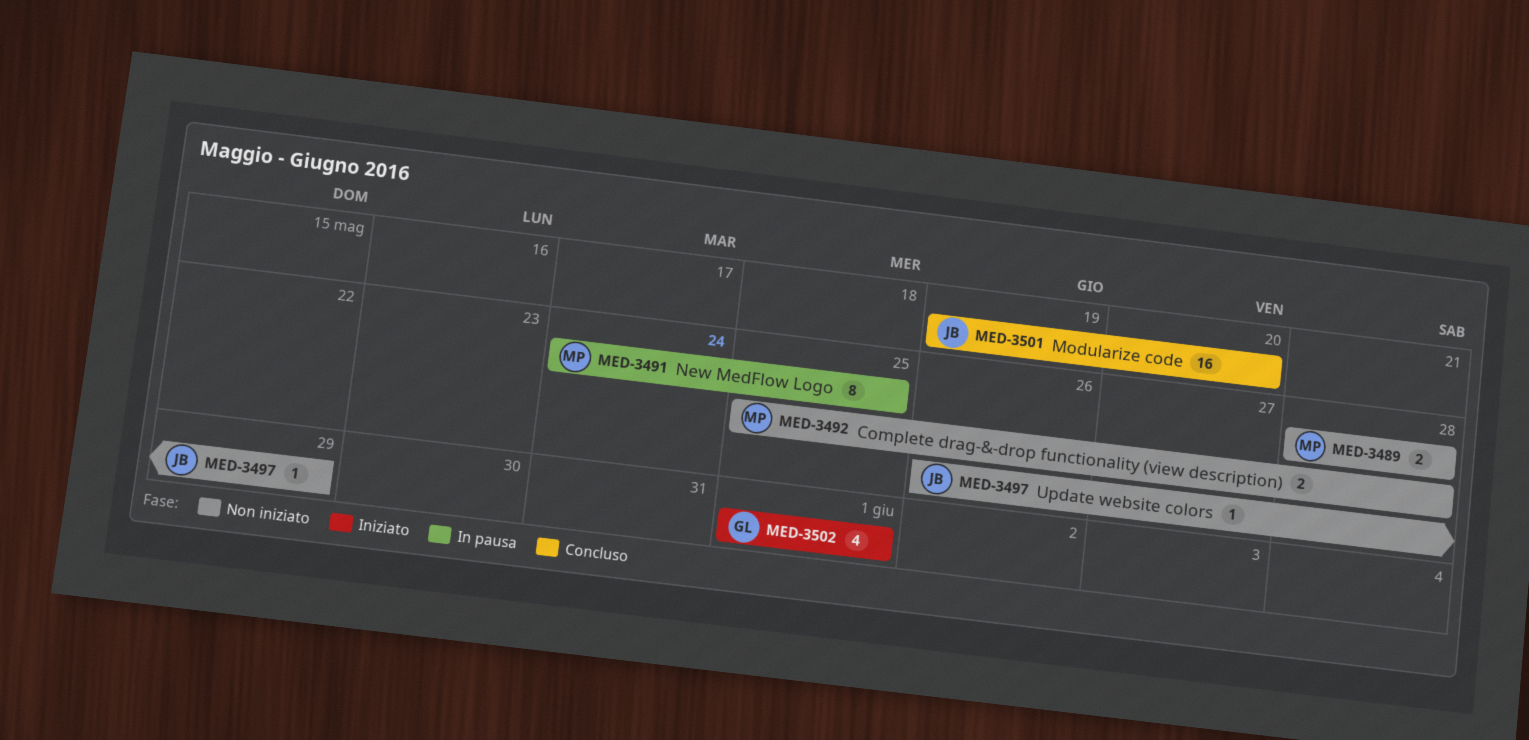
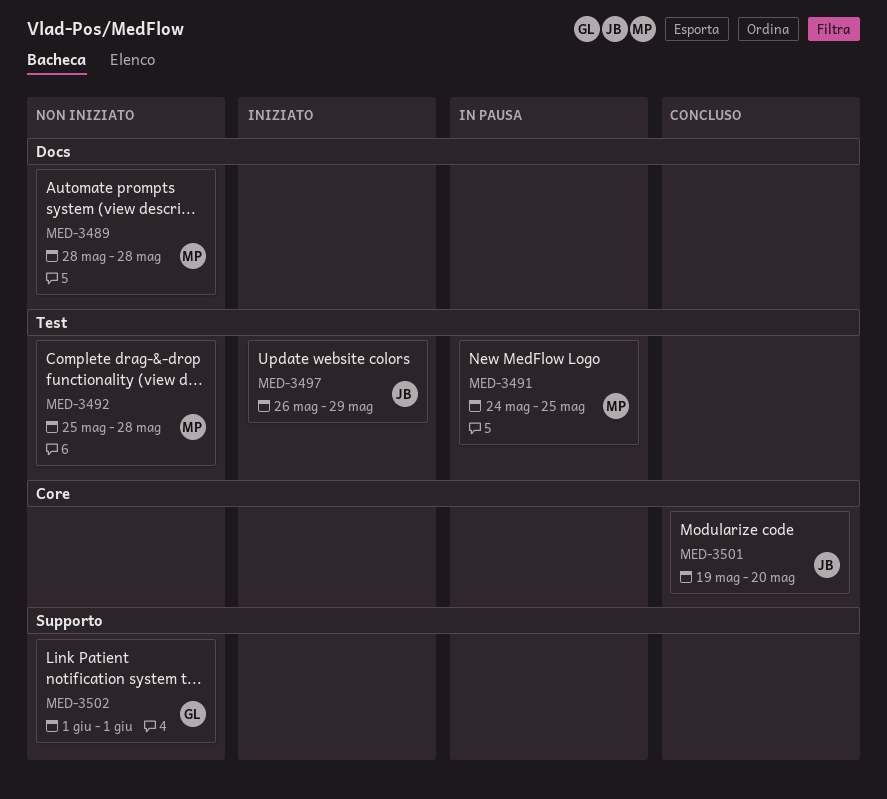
MED-3497, status: Non iniziato -> Iniziato
MED-3502, status: Iniziato -> Non iniziato

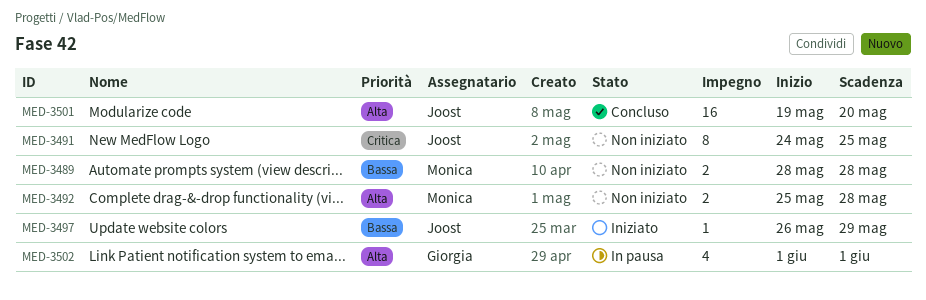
MED-3491, status: In pausa -> Non iniziato
MED-3491, owner: Monica -> Joost
MED-3502, status: Non iniziato -> In pausa

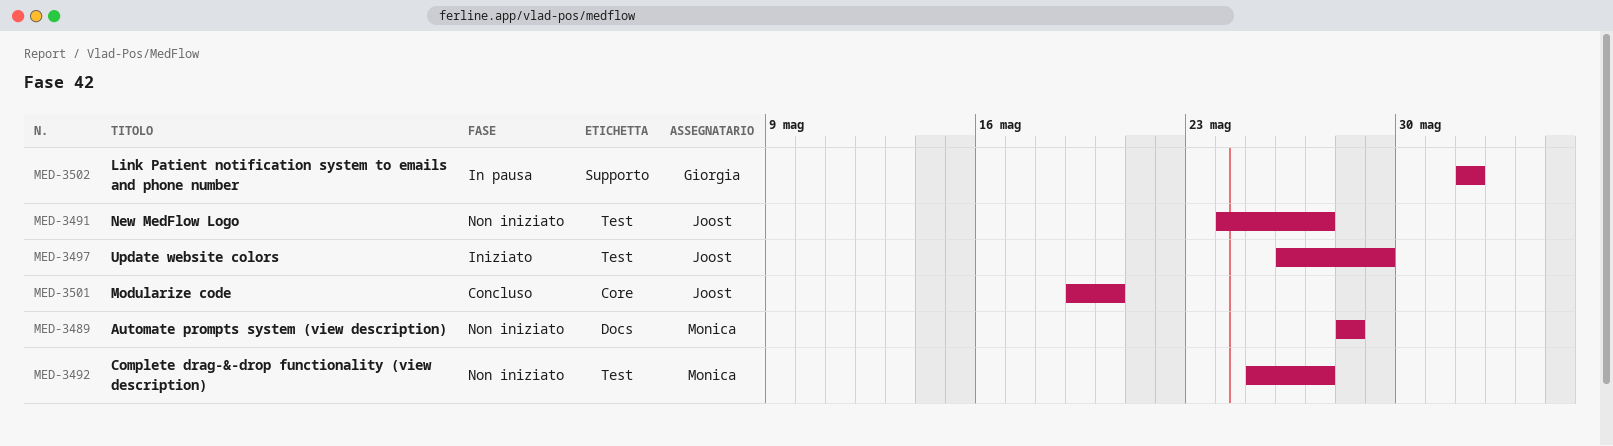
MED-3491, due: May 25 -> May 27
MED-3492, due: May 28 -> May 27

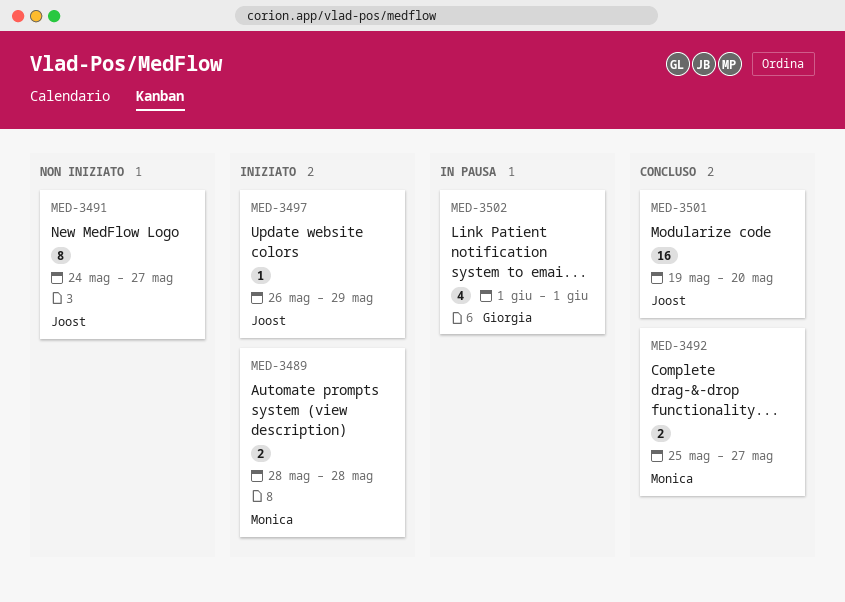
MED-3489, status: Non iniziato -> Iniziato
MED-3492, status: Non iniziato -> Concluso

